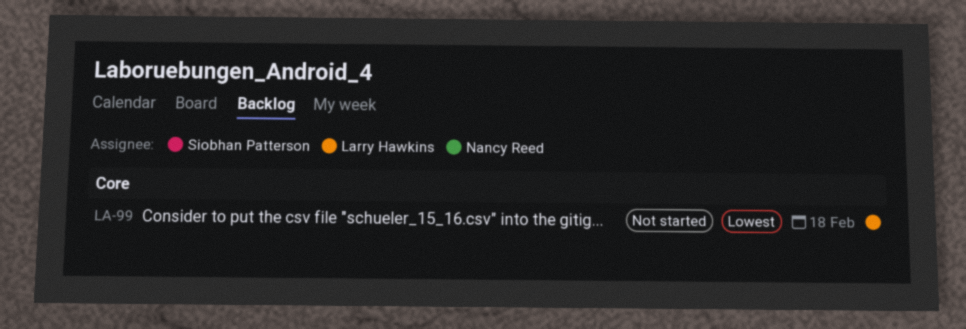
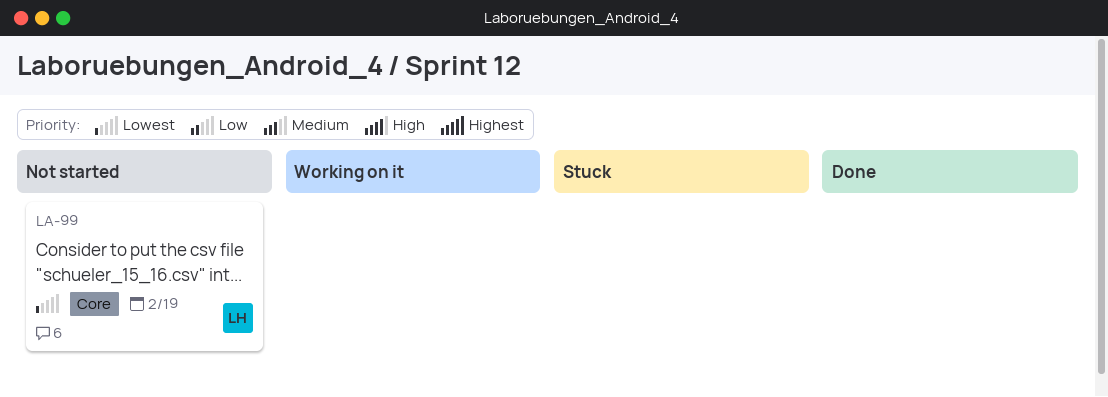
LA-99, due: Feb 18 -> Feb 19

